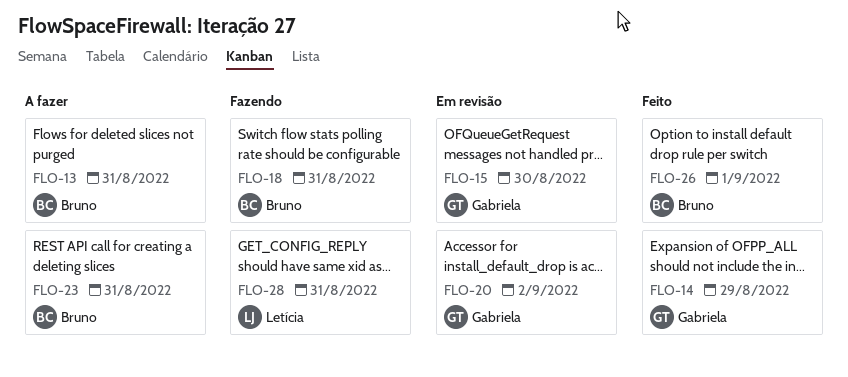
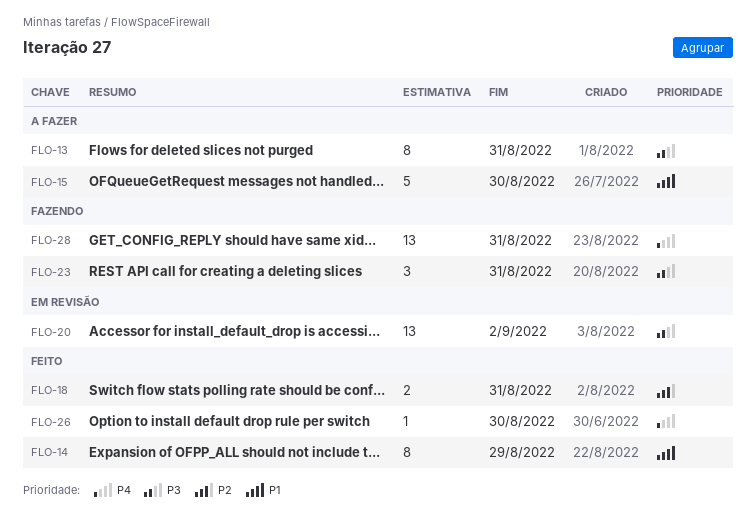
FLO-15, status: Em revisão -> A fazer
FLO-18, status: Fazendo -> Feito
FLO-23, status: A fazer -> Fazendo
FLO-26, due: Sep 1 -> Aug 30

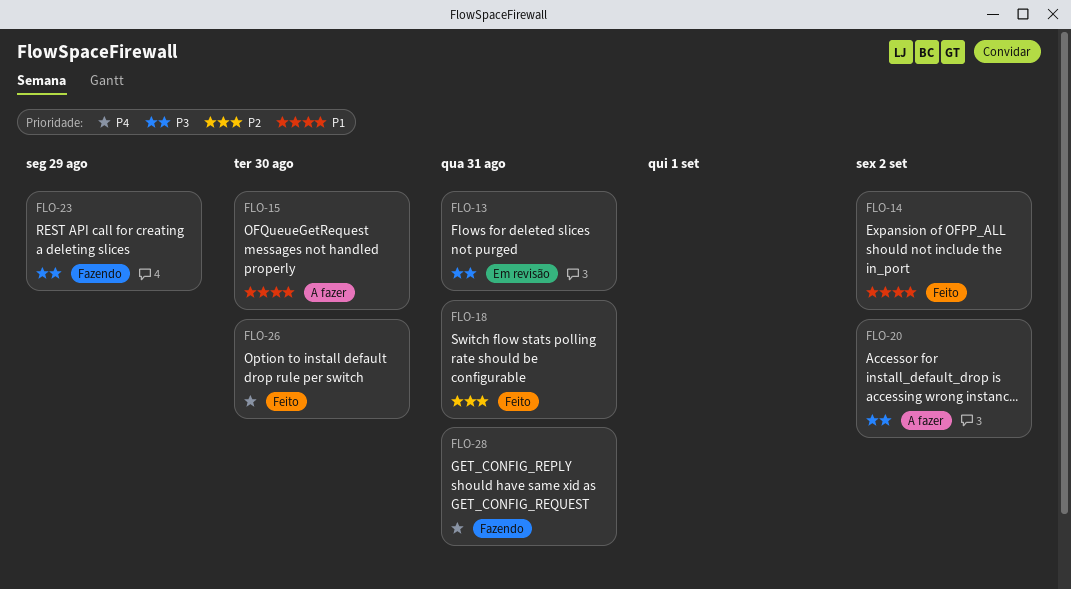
FLO-13, status: A fazer -> Em revisão
FLO-14, due: Aug 29 -> Sep 2
FLO-20, status: Em revisão -> A fazer
FLO-23, due: Aug 31 -> Aug 29

